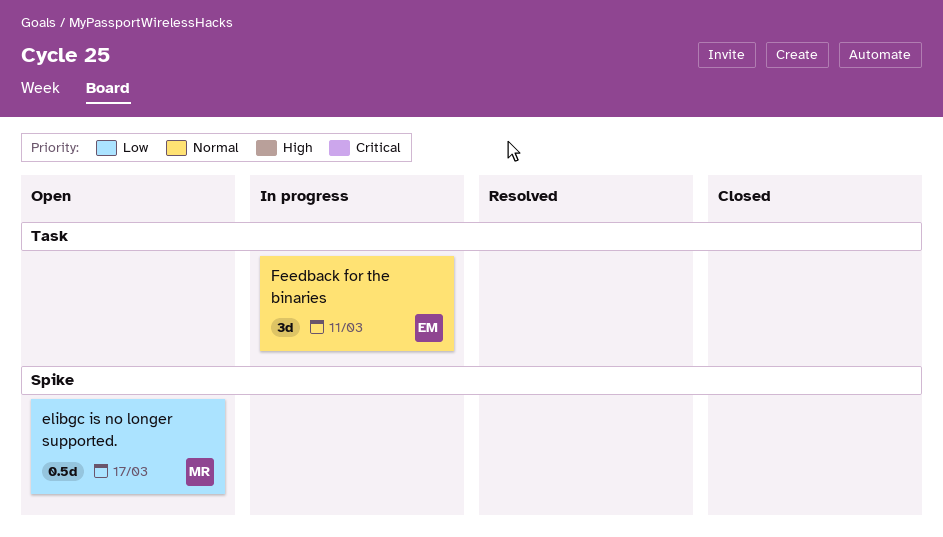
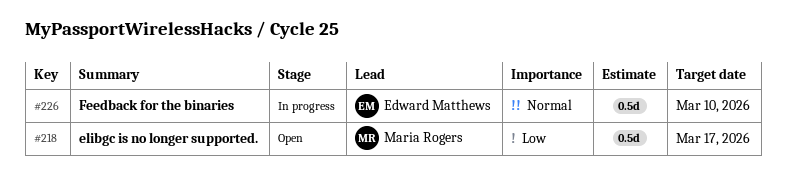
Feedback for the binaries, estimate: 3d -> 0.5d
Feedback for the binaries, due: Mar 11 -> Mar 10

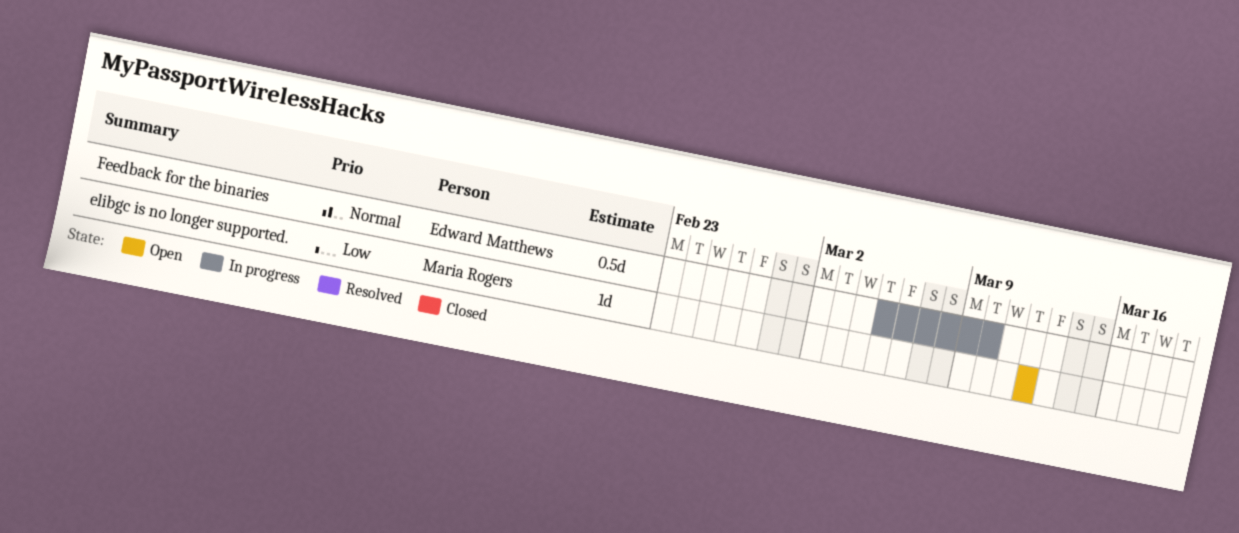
elibgc is no longer supported., estimate: 0.5d -> 1d
elibgc is no longer supported., due: Mar 17 -> Mar 12

